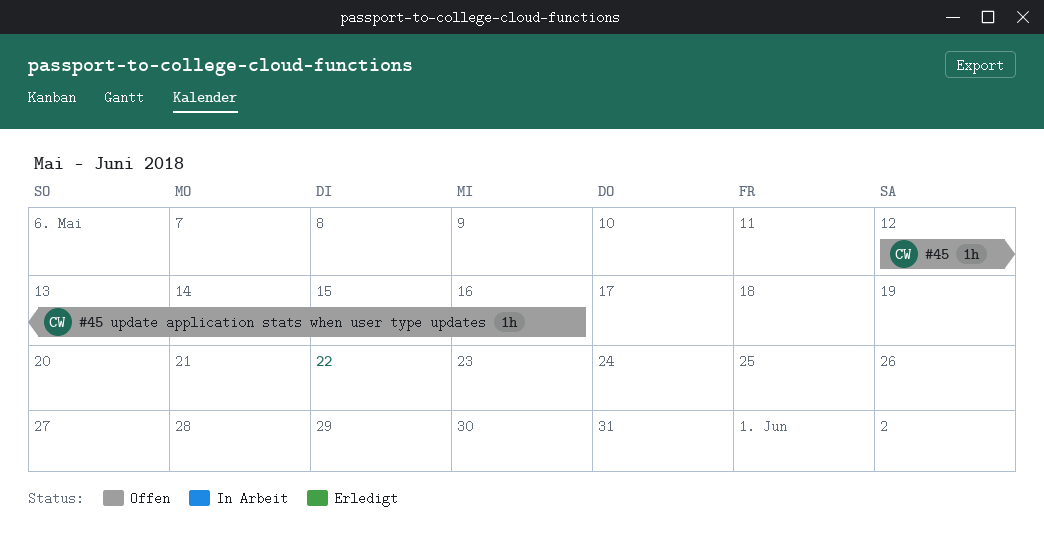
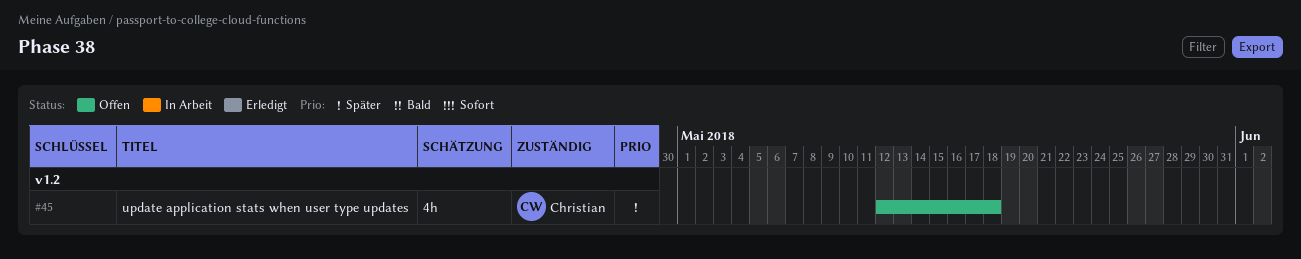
#45, estimate: 1h -> 4h
#45, due: May 16 -> May 18

